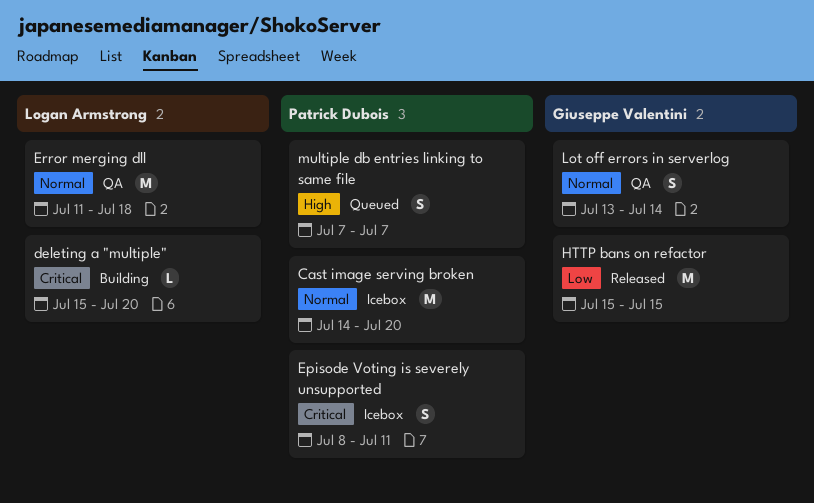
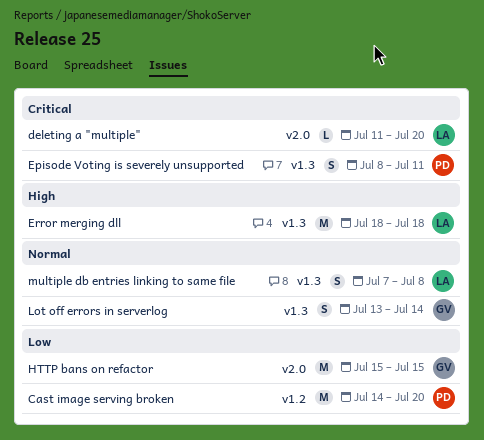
Cast image serving broken, priority: Normal -> Low
deleting a "multiple", start: Jul 15 -> Jul 11
Error merging dll, priority: Normal -> High
Error merging dll, start: Jul 11 -> Jul 18
multiple db entries linking to same file, owner: Patrick Dubois -> Logan Armstrong
multiple db entries linking to same file, priority: High -> Normal
multiple db entries linking to same file, due: Jul 7 -> Jul 8

